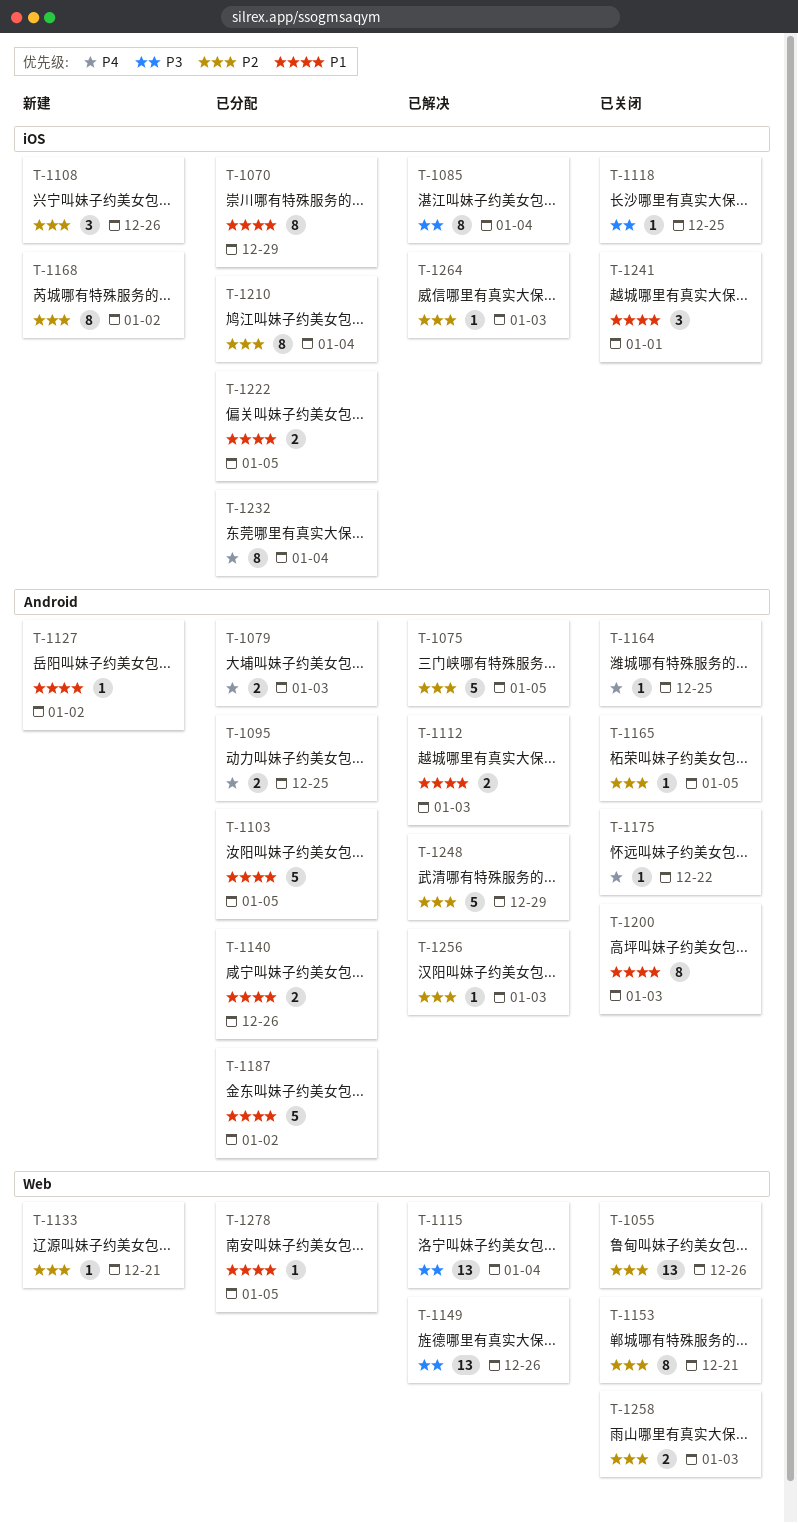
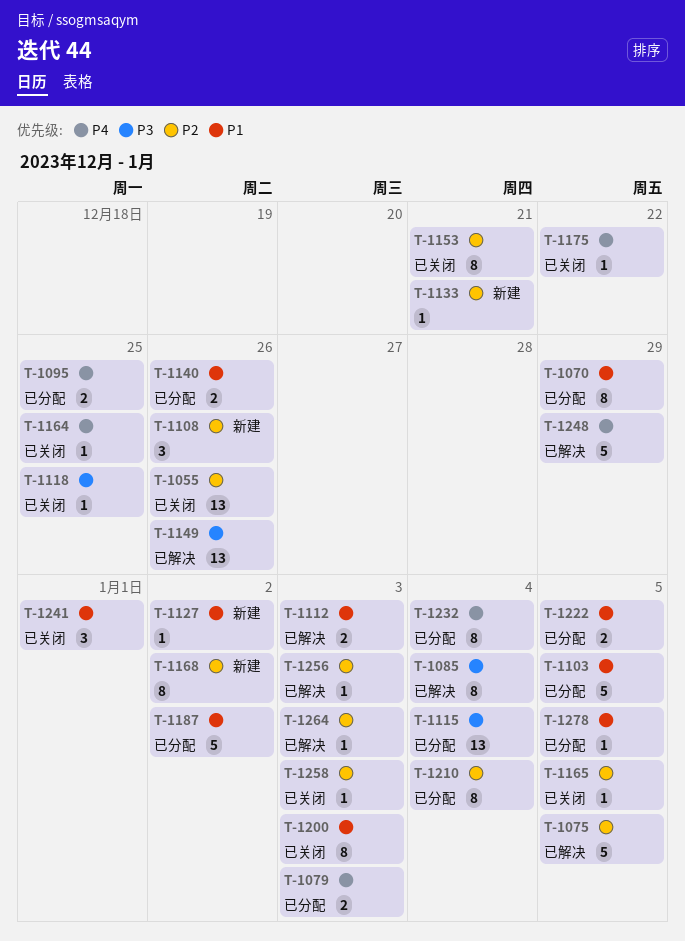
T-1115, status: 已解决 -> 已分配
T-1248, priority: P2 -> P4
T-1258, estimate: 2 -> 1

